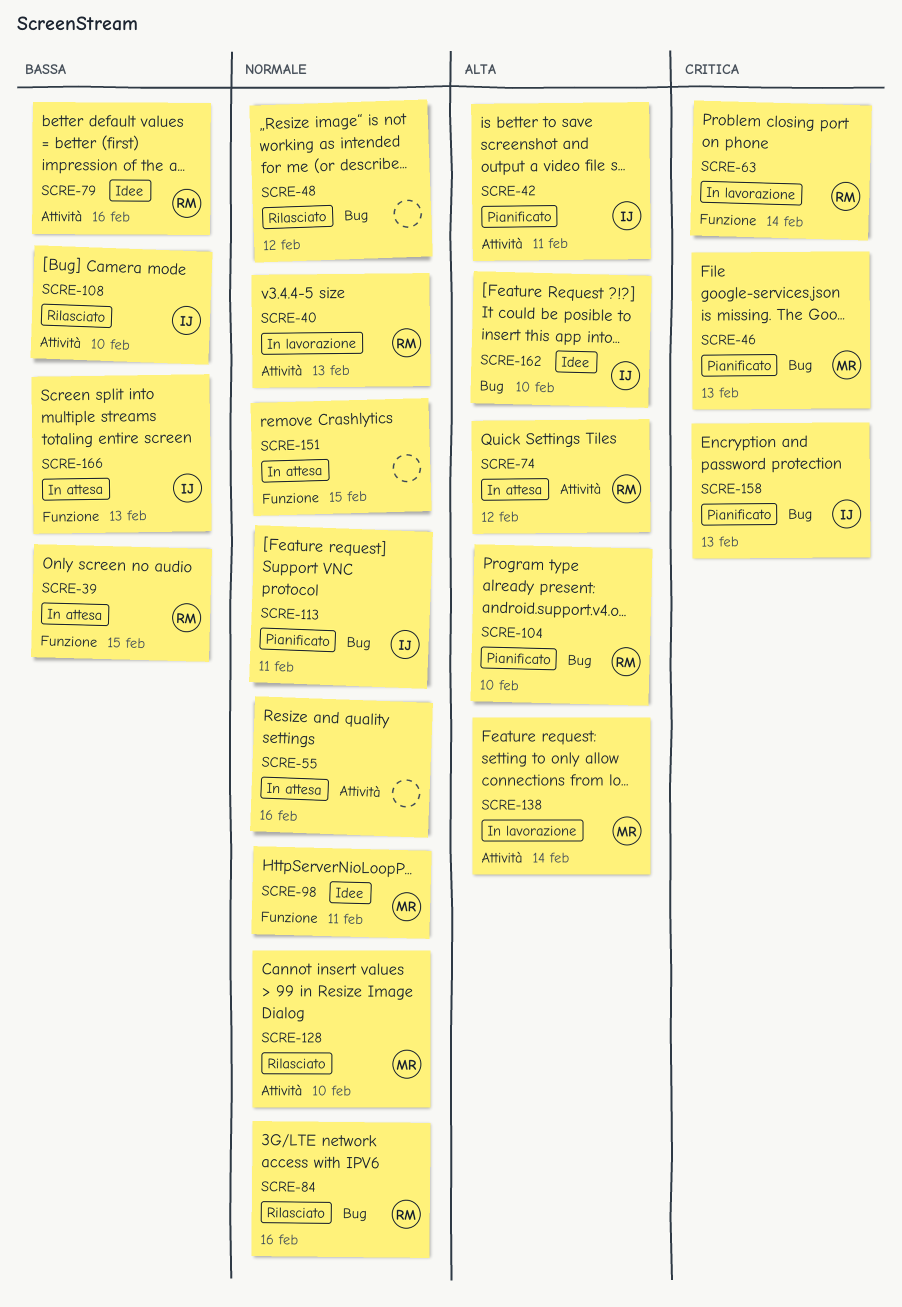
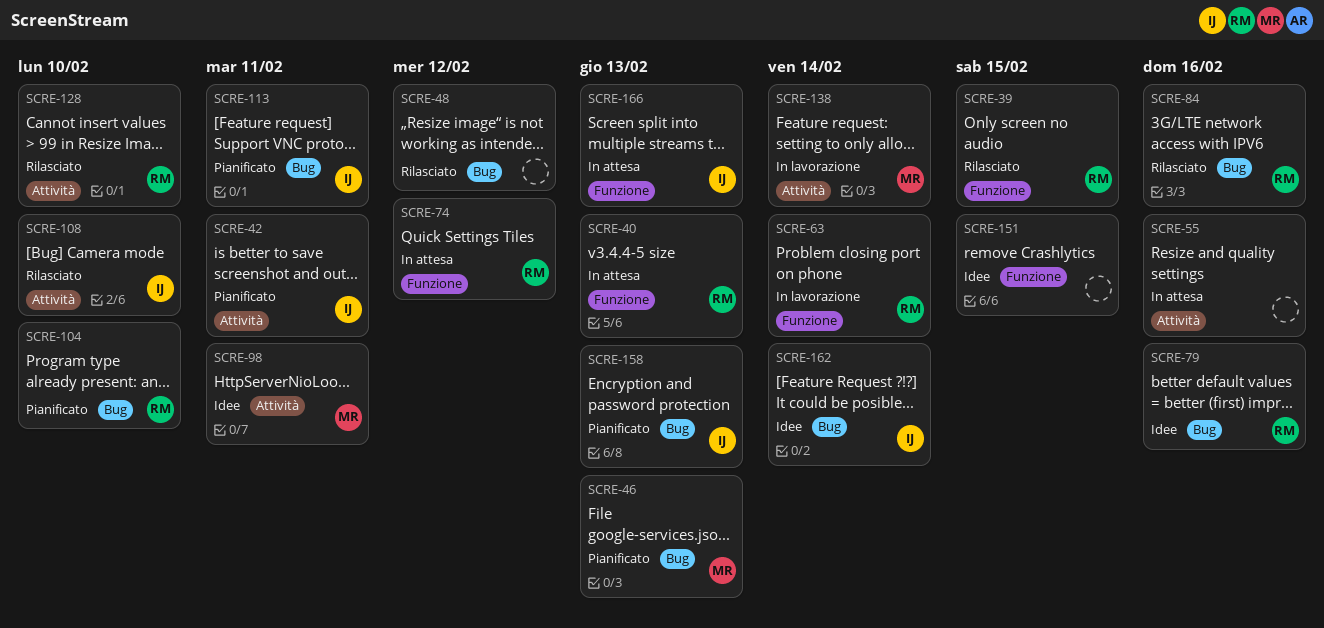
SCRE-39, status: In attesa -> Rilasciato
SCRE-40, status: In lavorazione -> In attesa
SCRE-40, label: Attività -> Funzione
SCRE-74, label: Attività -> Funzione
SCRE-79, label: Attività -> Bug
SCRE-98, label: Funzione -> Attività
SCRE-128, owner: MR -> RM
SCRE-151, status: In attesa -> Idee
SCRE-162, due: Feb 10 -> Feb 14

